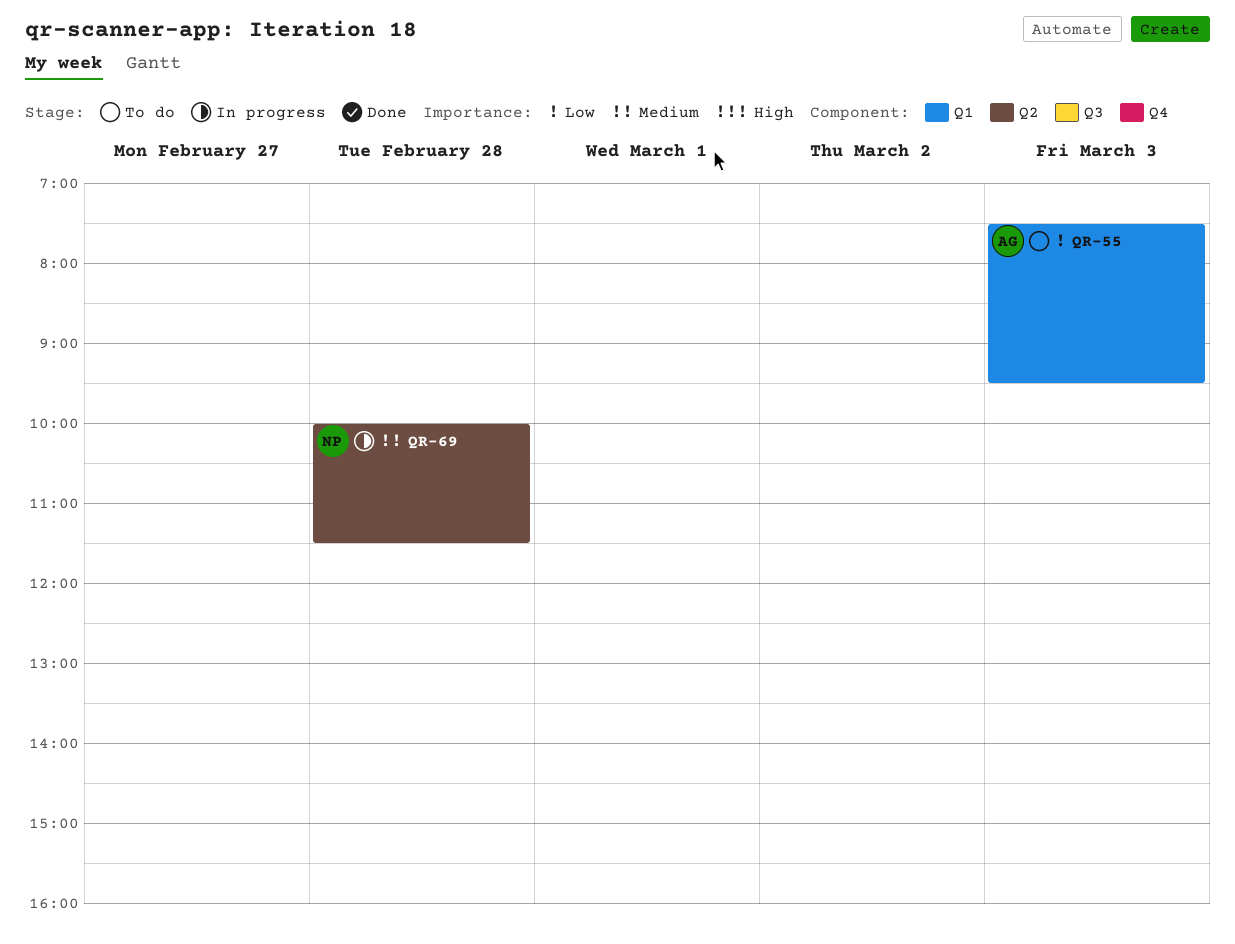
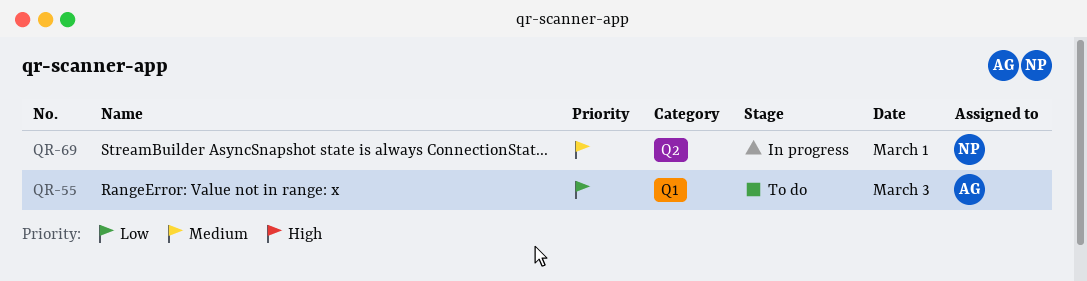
QR-69, day: Feb 28 -> Mar 1

